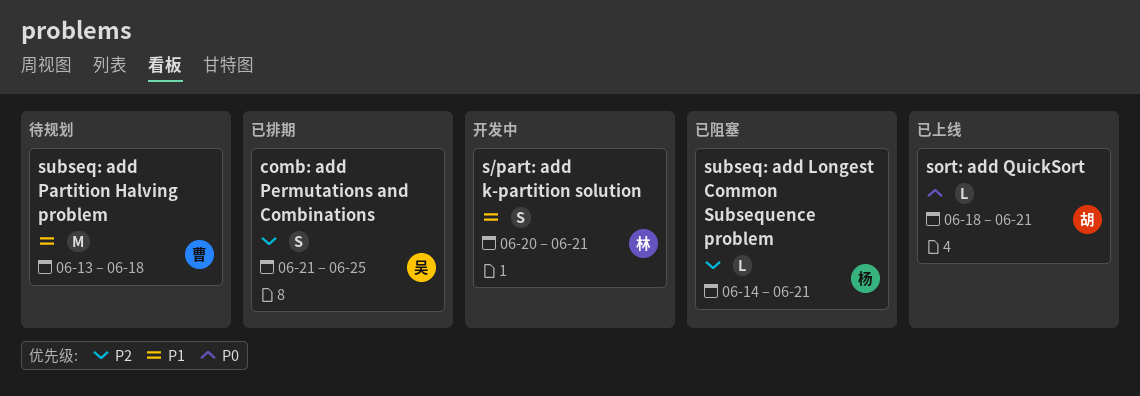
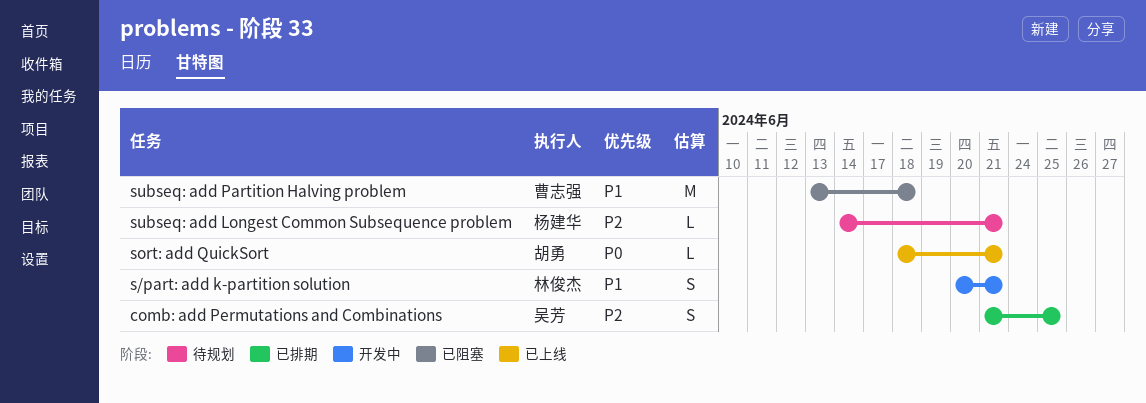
subseq: add Longest Common Subsequence problem, status: 已阻塞 -> 待规划
subseq: add Partition Halving problem, status: 待规划 -> 已阻塞

